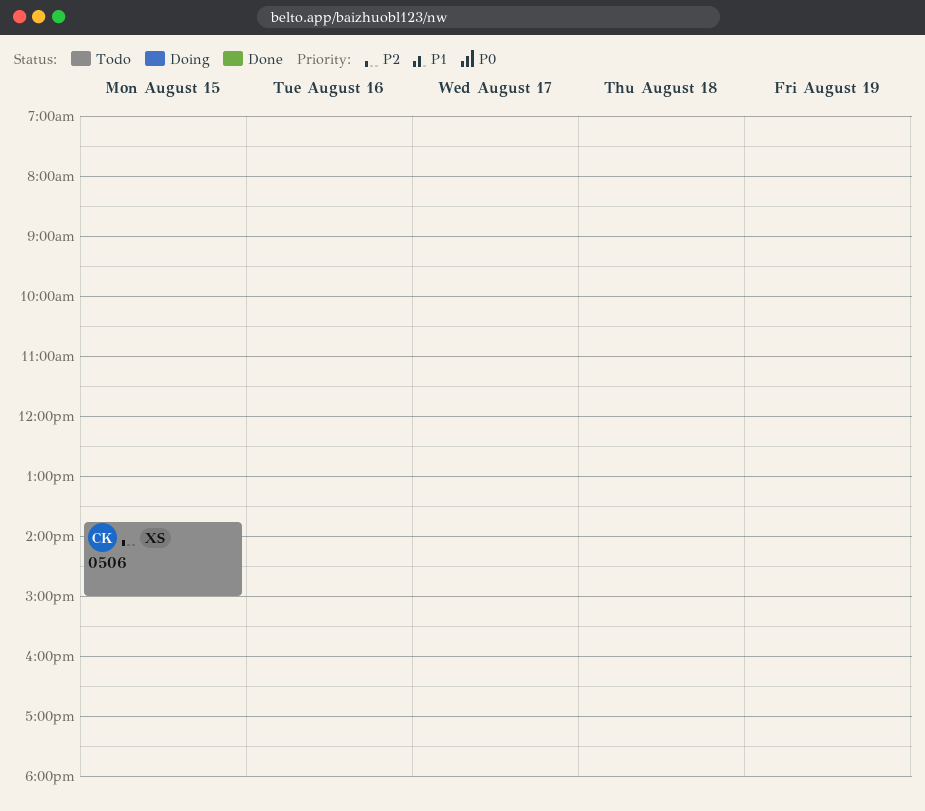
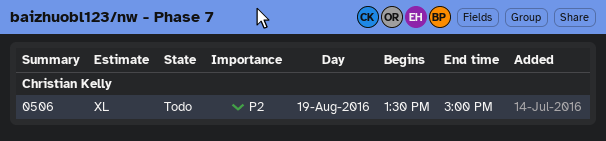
0506, estimate: XS -> XL
0506, day: Aug 15 -> Aug 19
0506, begins: 13:45 -> 13:30

